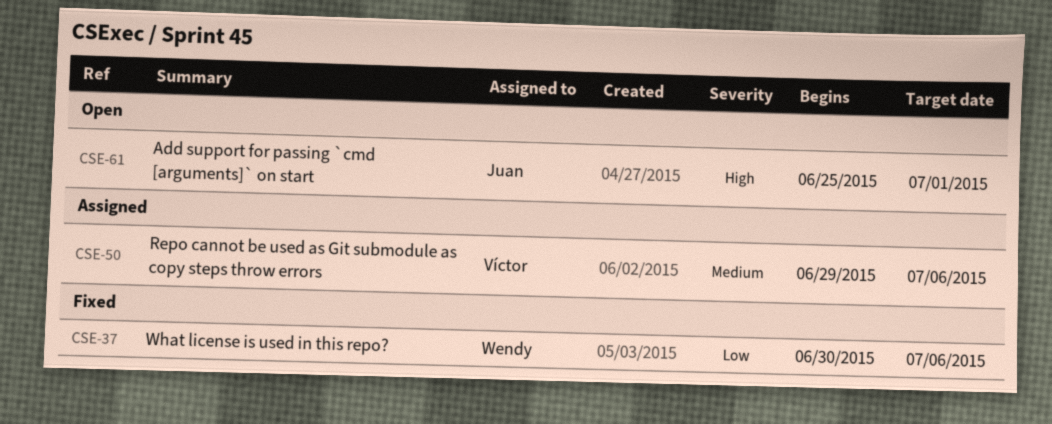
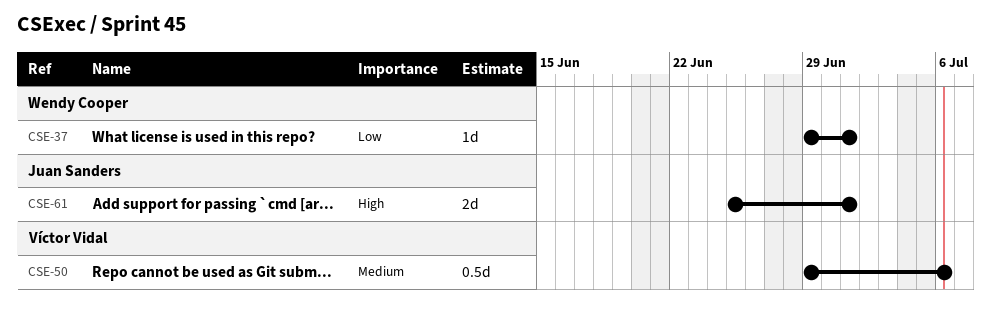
CSE-37, start: Jun 30 -> Jun 29
CSE-37, due: Jul 6 -> Jul 1

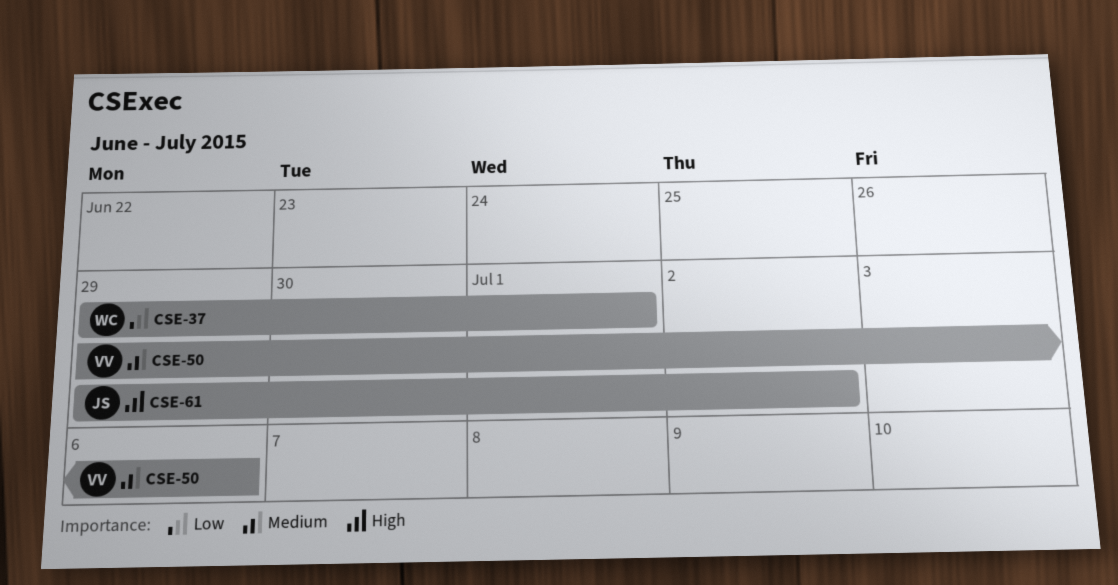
CSE-61, start: Jun 25 -> Jun 29
CSE-61, due: Jul 1 -> Jul 2

